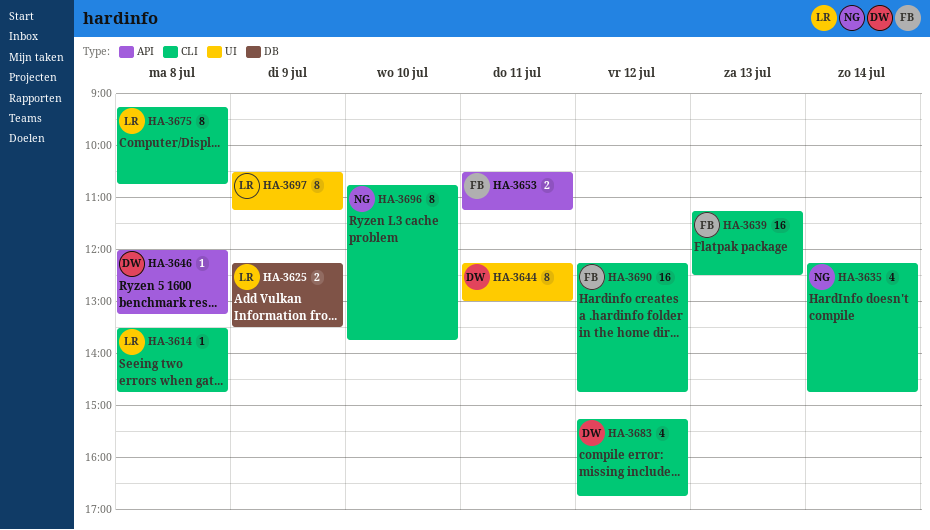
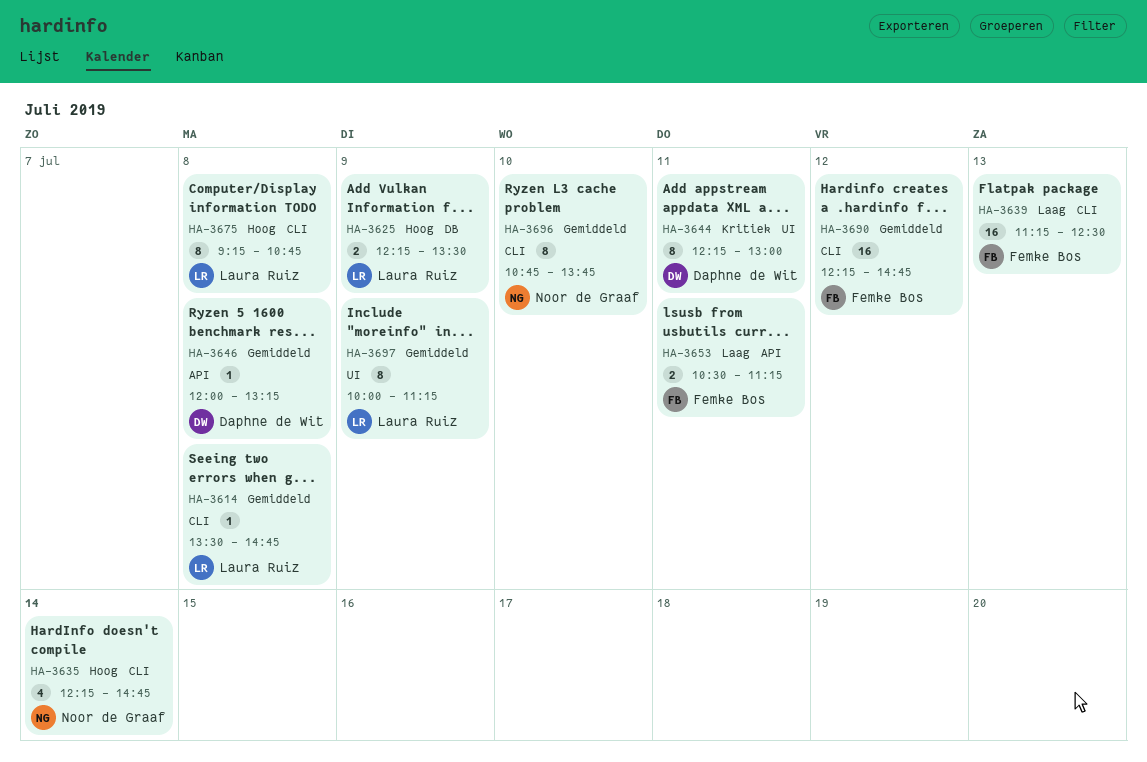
HA-3683: present -> none
HA-3697, begins: 10:30 -> 10:00

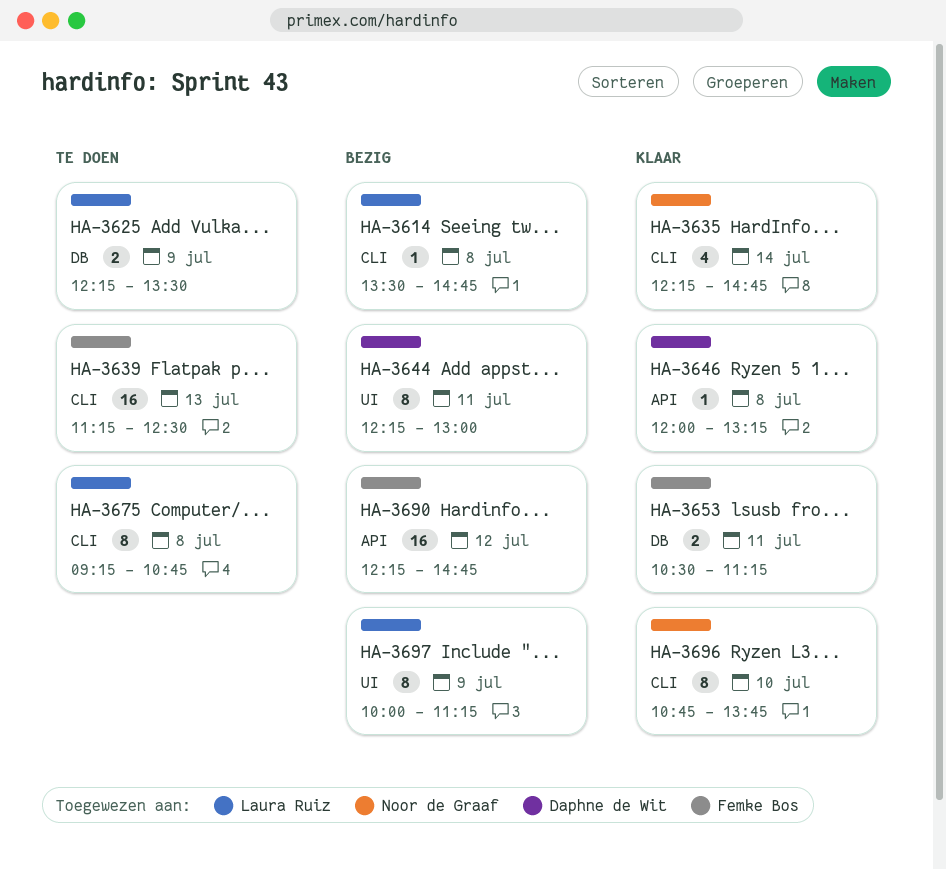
HA-3653, label: API -> DB
HA-3690, label: CLI -> API

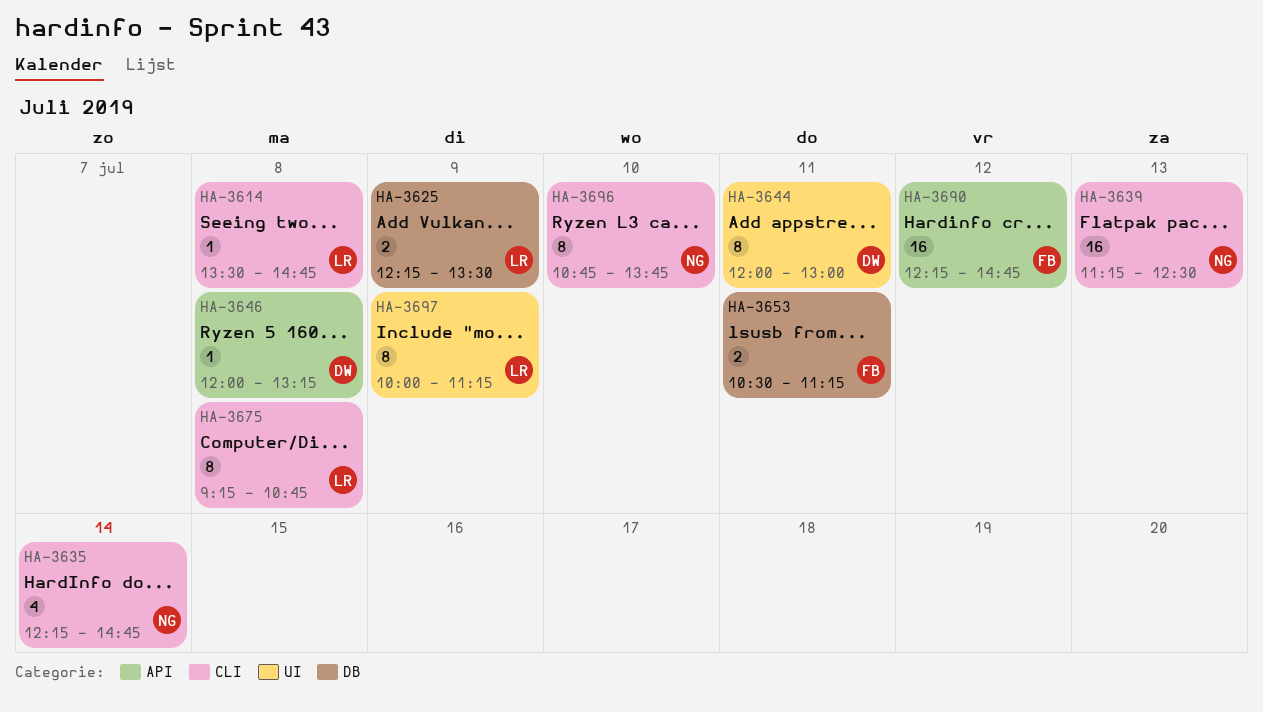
HA-3639, owner: Femke Bos -> Noor de Graaf
HA-3644, begins: 12:15 -> 12:00

